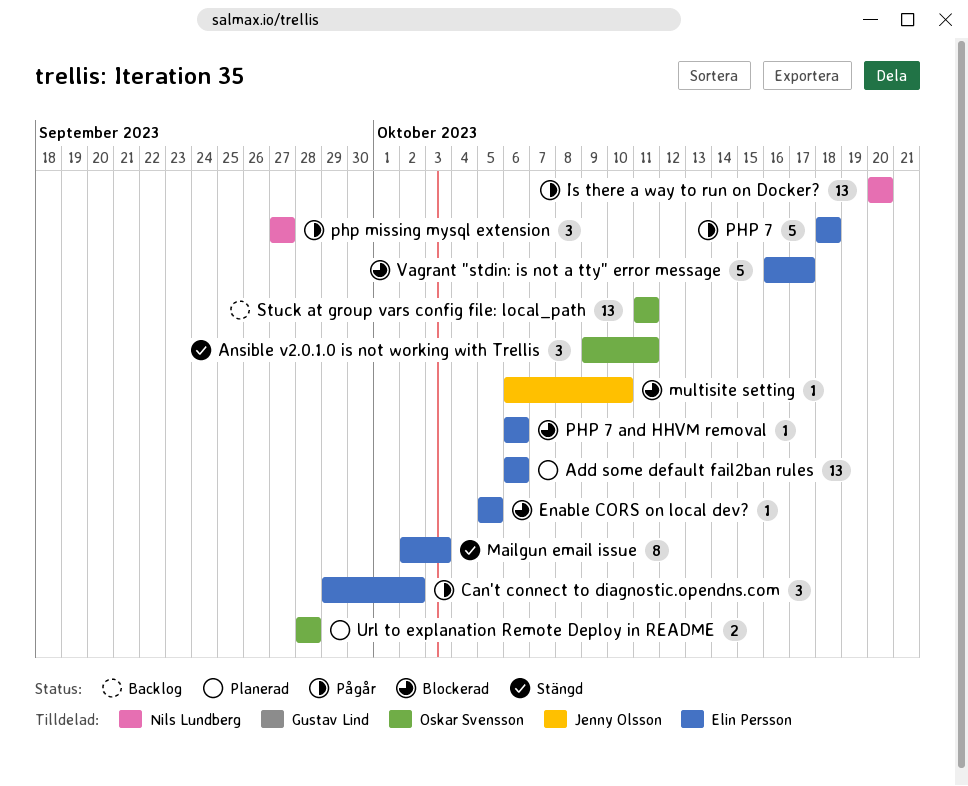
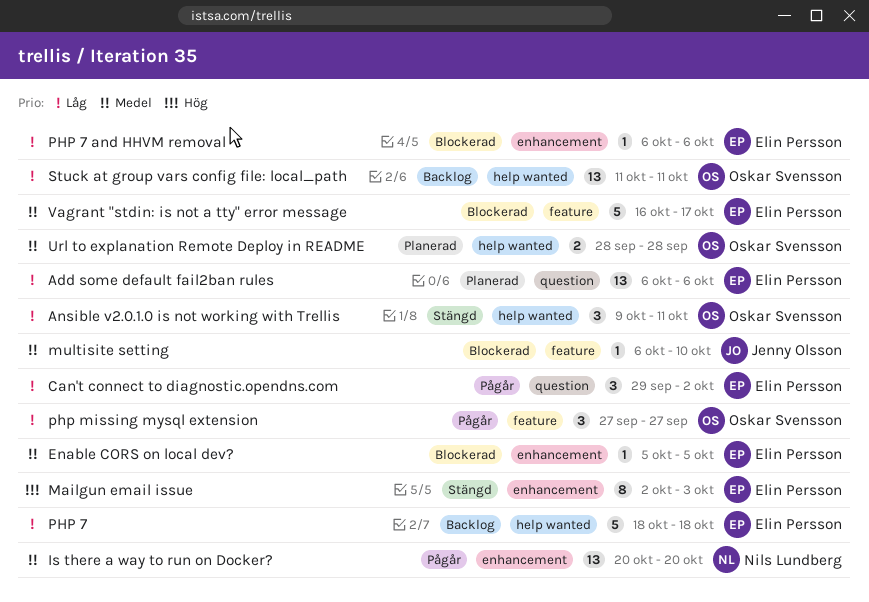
PHP 7, status: Pågår -> Backlog
php missing mysql extension, owner: Nils Lundberg -> Oskar Svensson

